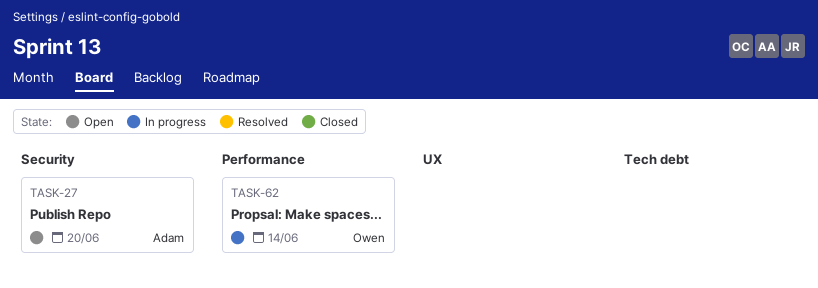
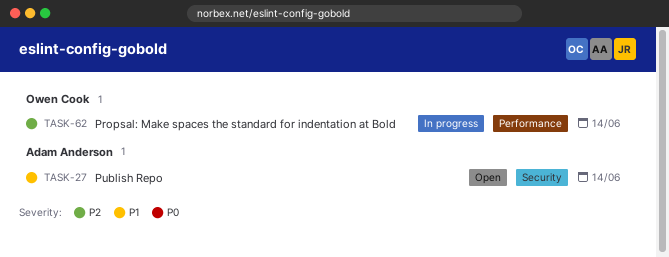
TASK-27, due: Jun 20 -> Jun 14

